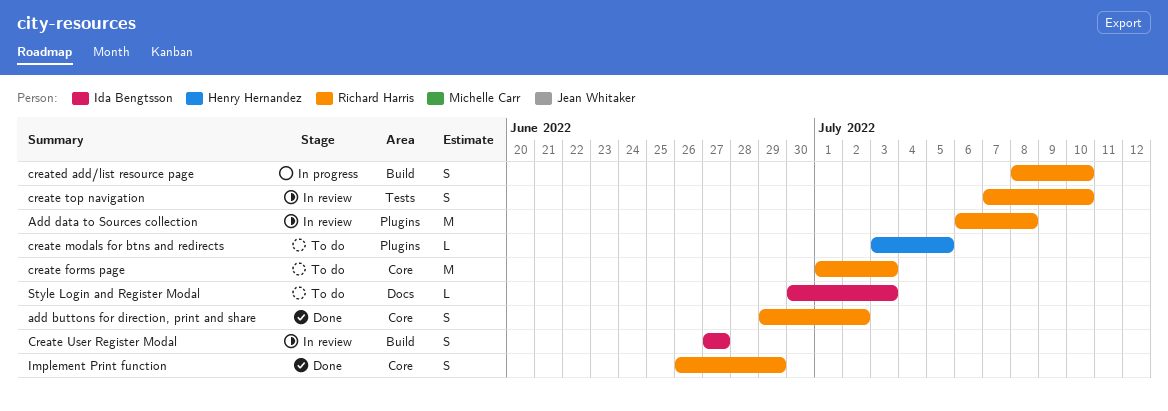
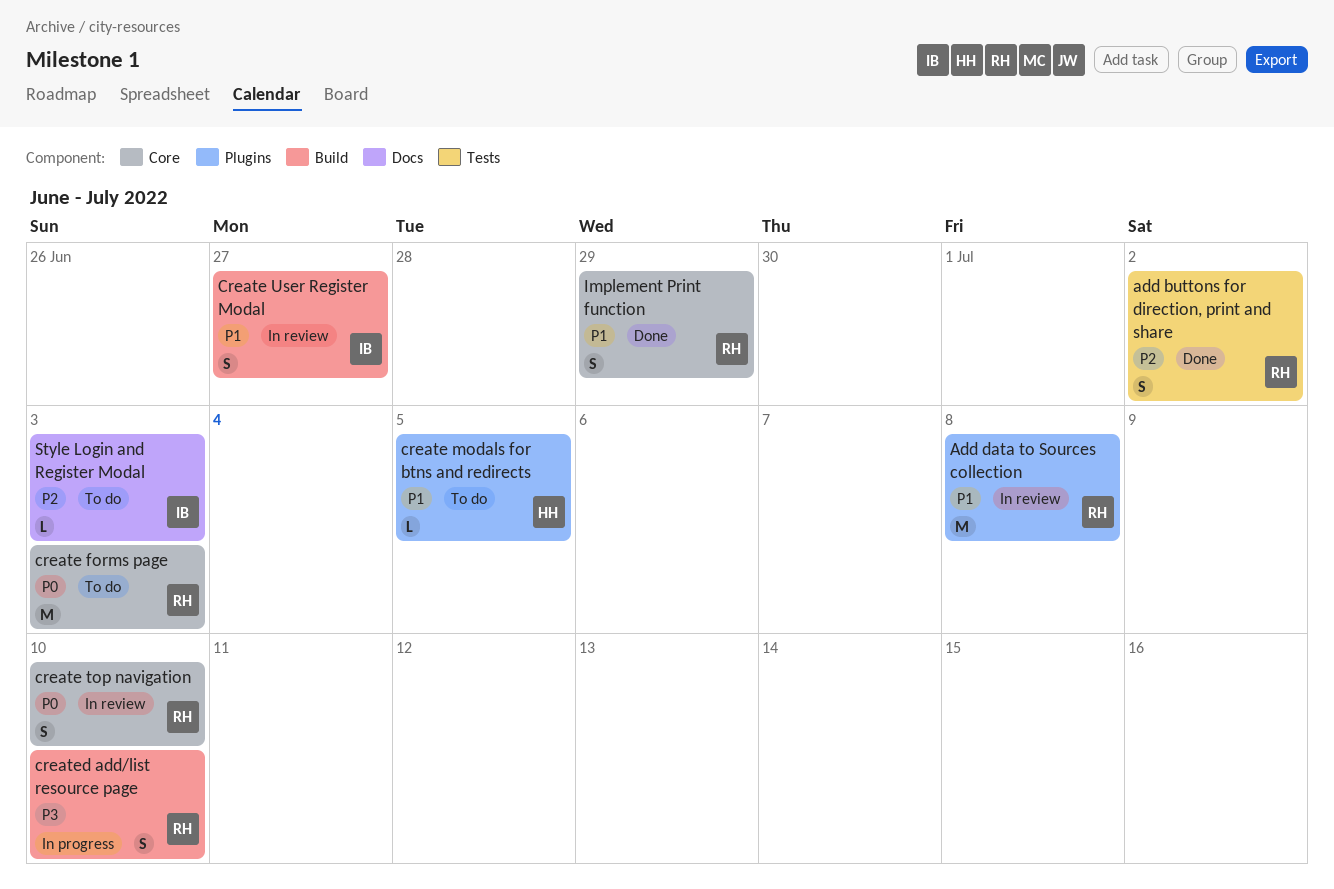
add buttons for direction, print and share, label: Core -> Tests
create top navigation, label: Tests -> Core

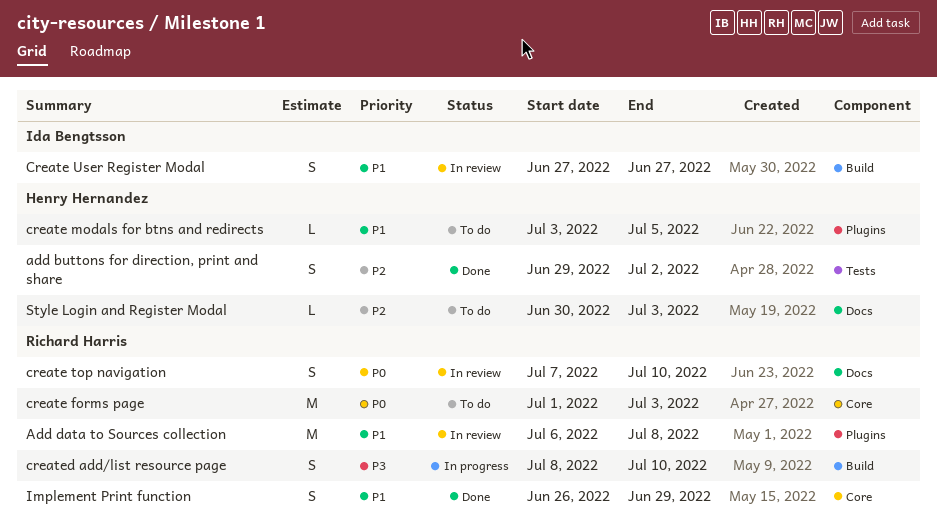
add buttons for direction, print and share, owner: Richard Harris -> Henry Hernandez
create top navigation, label: Core -> Docs
Style Login and Register Modal, owner: Ida Bengtsson -> Henry Hernandez

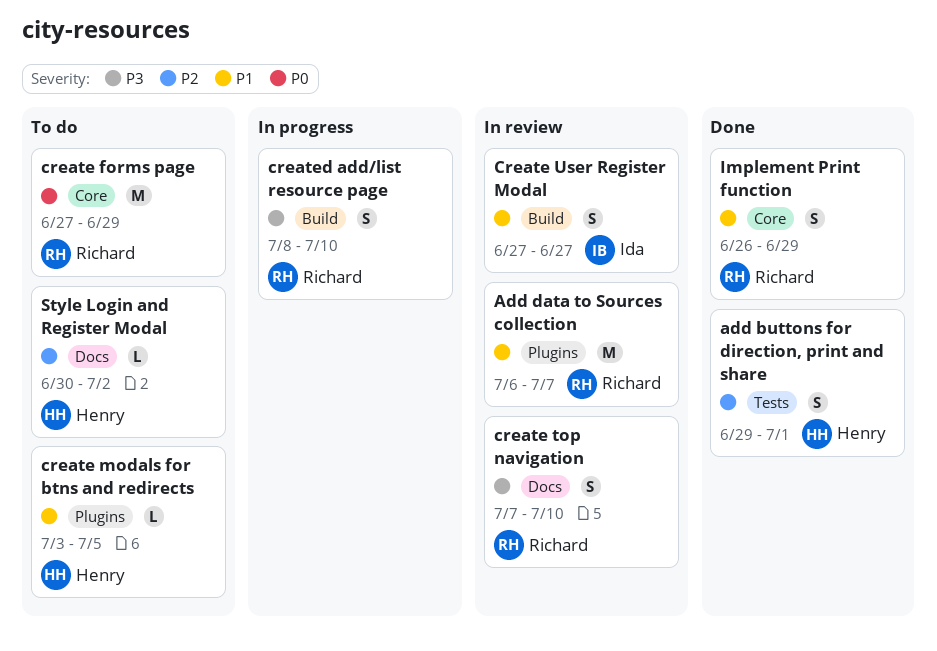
add buttons for direction, print and share, due: Jul 2 -> Jul 1
Add data to Sources collection, due: Jul 8 -> Jul 7
create forms page, start: Jul 1 -> Jun 27
create forms page, due: Jul 3 -> Jun 29
create top navigation, priority: P0 -> P3
Style Login and Register Modal, due: Jul 3 -> Jul 2

